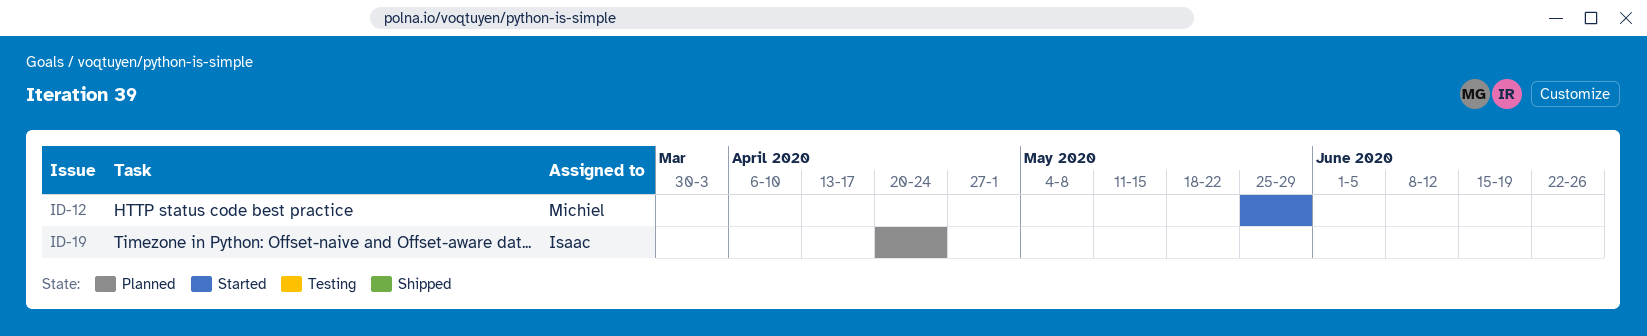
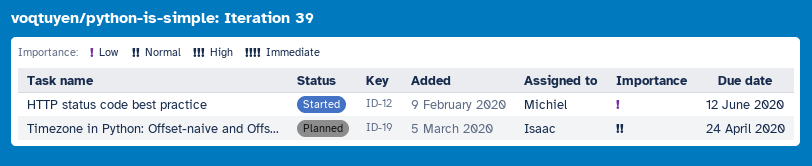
ID-12, due: May 29 -> Jun 12

